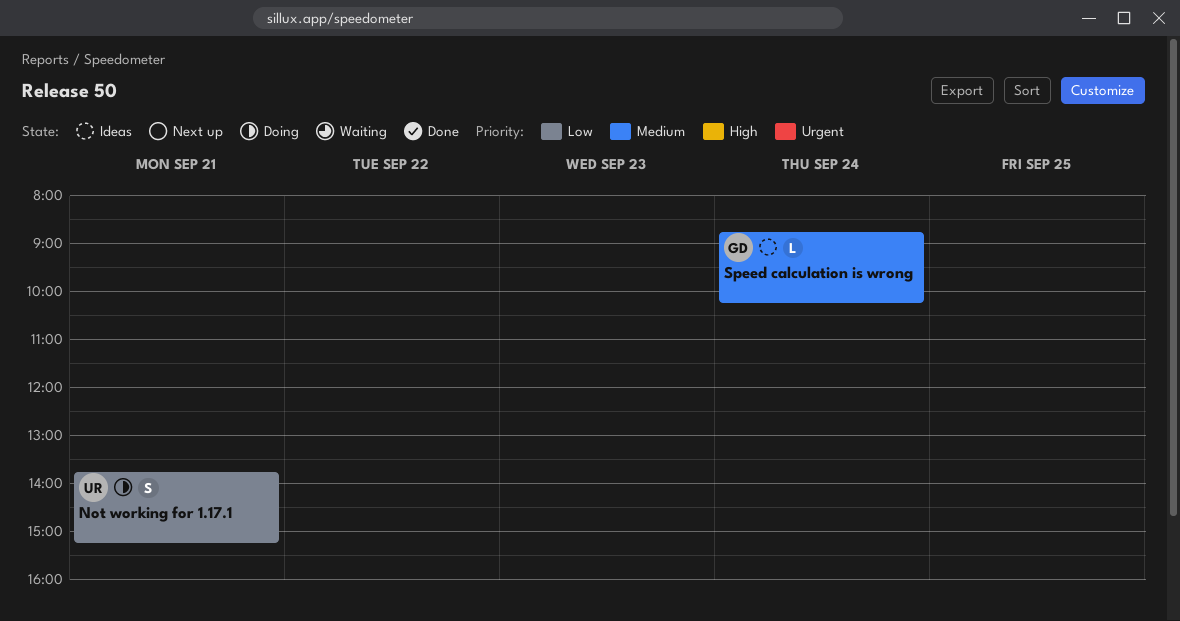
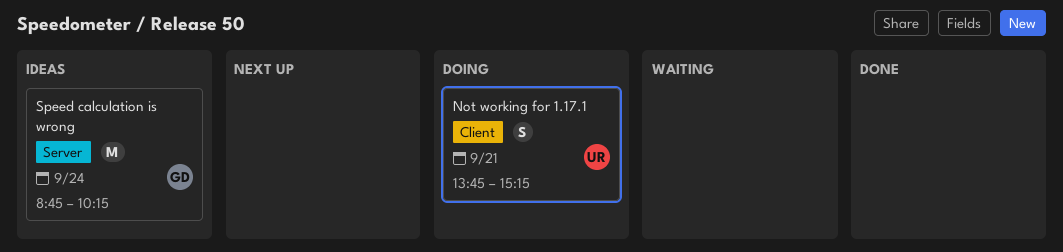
Speed calculation is wrong, estimate: L -> M

